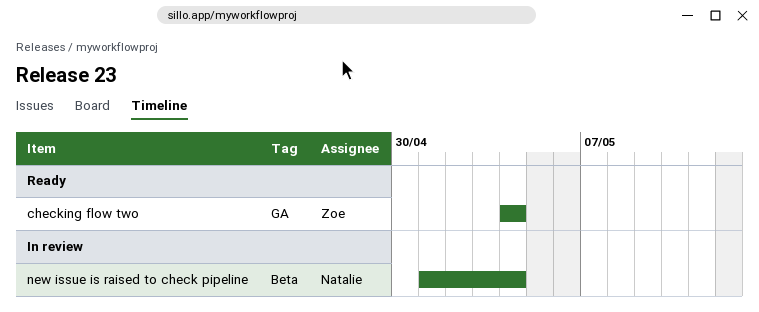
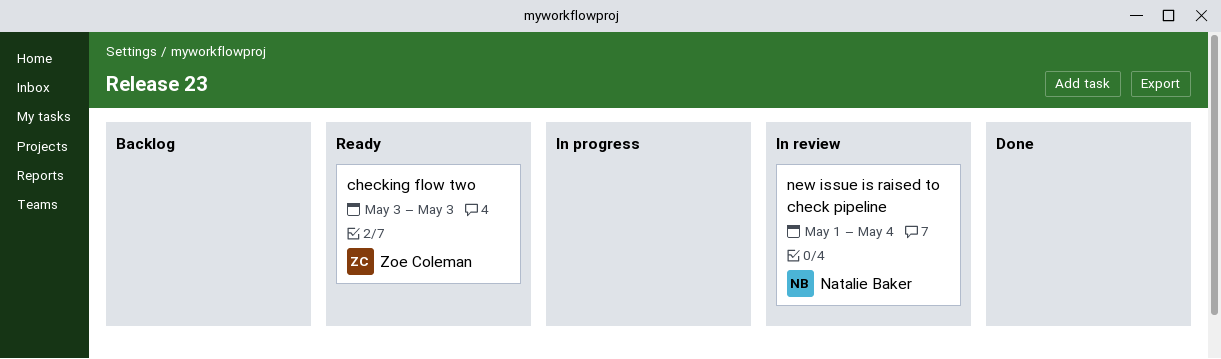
checking flow two, start: May 4 -> May 3
checking flow two, due: May 4 -> May 3

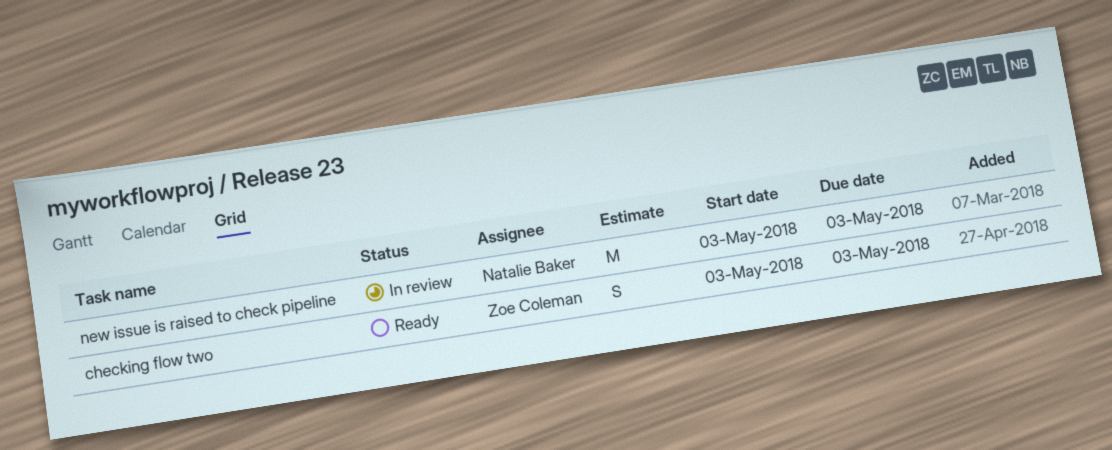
new issue is raised to check pipeline, start: May 1 -> May 3
new issue is raised to check pipeline, due: May 4 -> May 3

